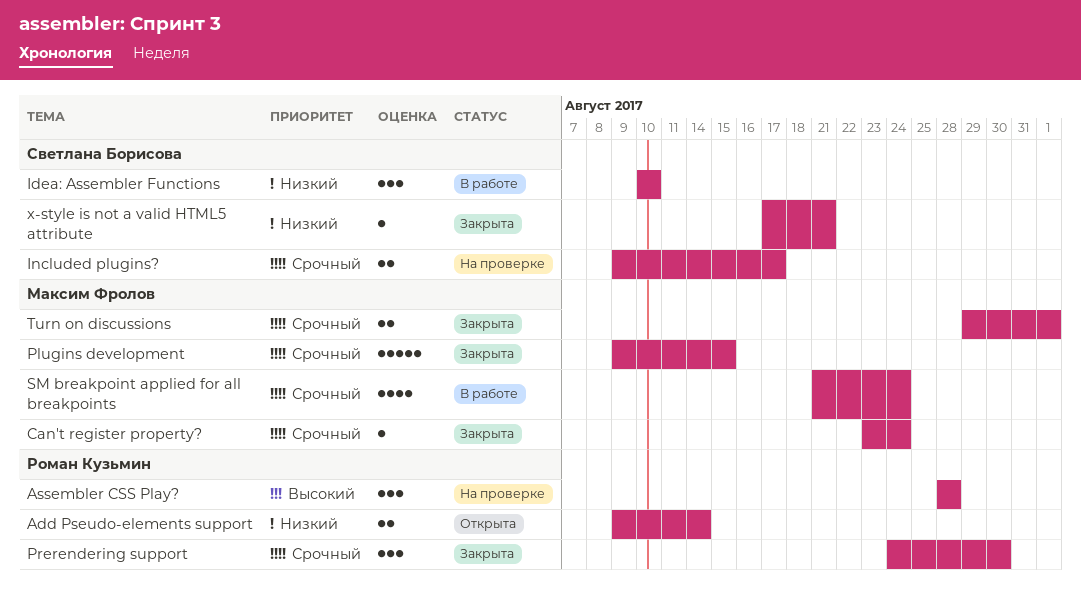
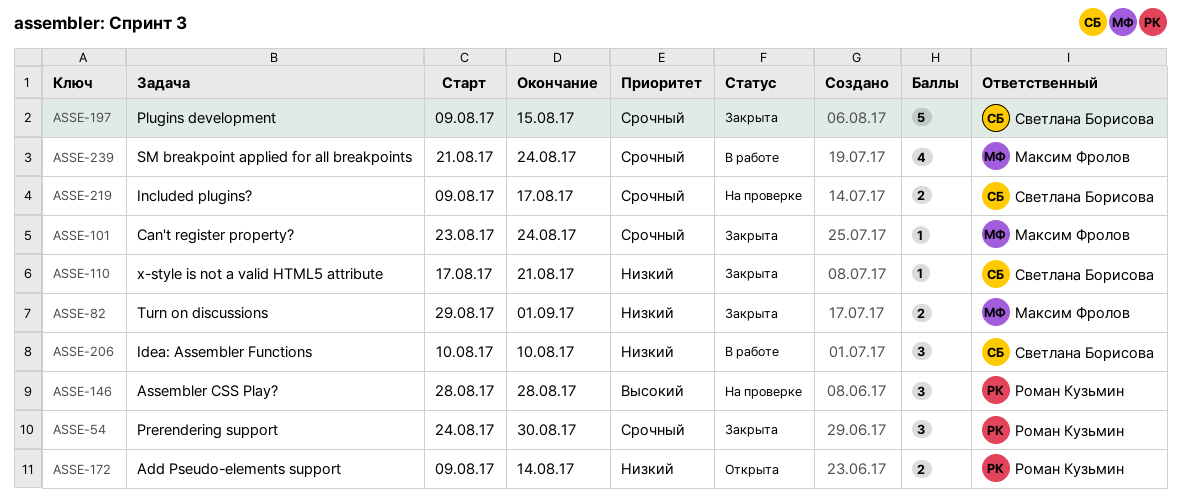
Plugins development, owner: Максим Фролов -> Светлана Борисова
Turn on discussions, priority: Срочный -> Низкий

